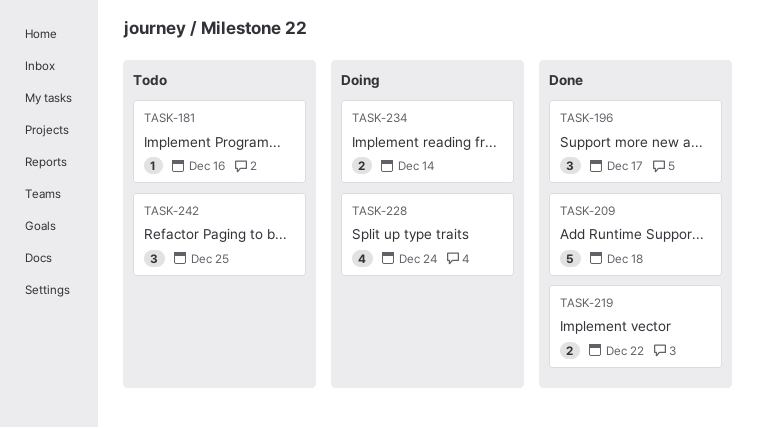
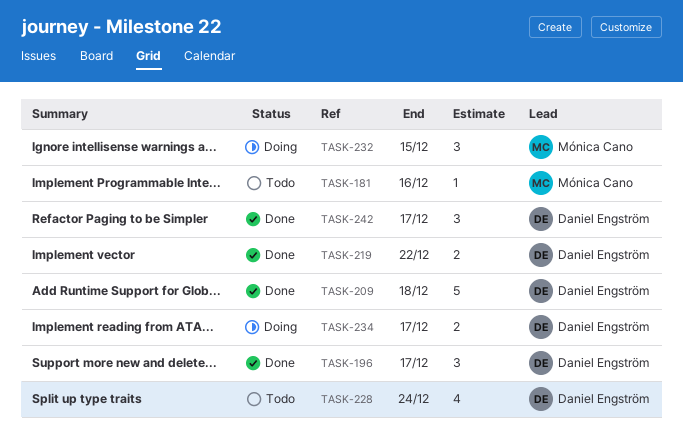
TASK-228, status: Doing -> Todo
TASK-232: none -> present
TASK-234, due: Dec 14 -> Dec 17
TASK-242, status: Todo -> Done
TASK-242, due: Dec 25 -> Dec 17

